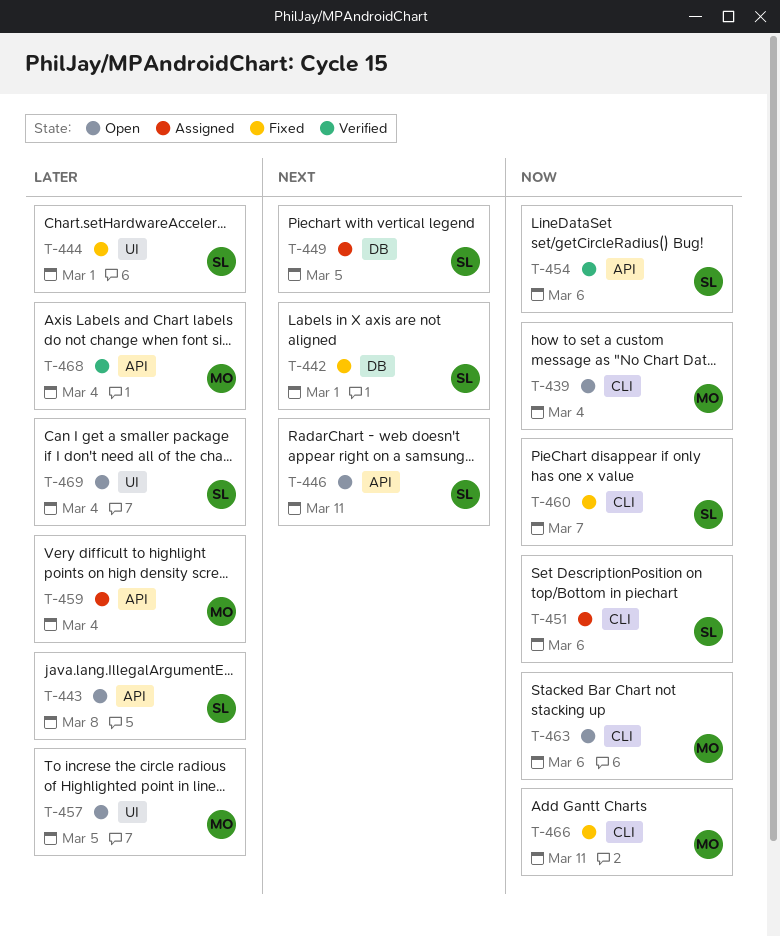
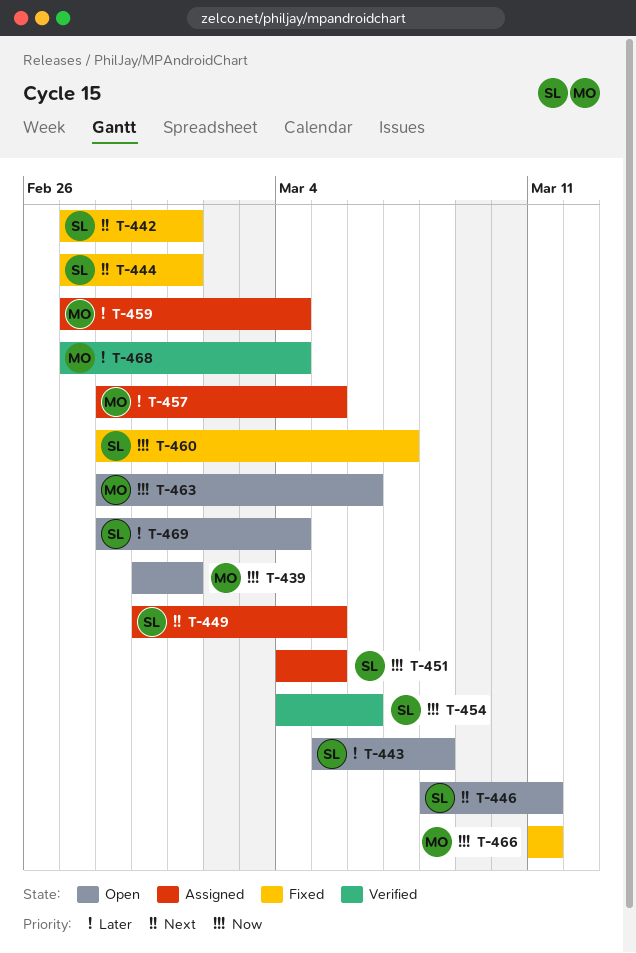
T-439, due: Mar 4 -> Mar 1
T-444, priority: Later -> Next
T-451, due: Mar 6 -> Mar 5
T-457, status: Open -> Assigned

